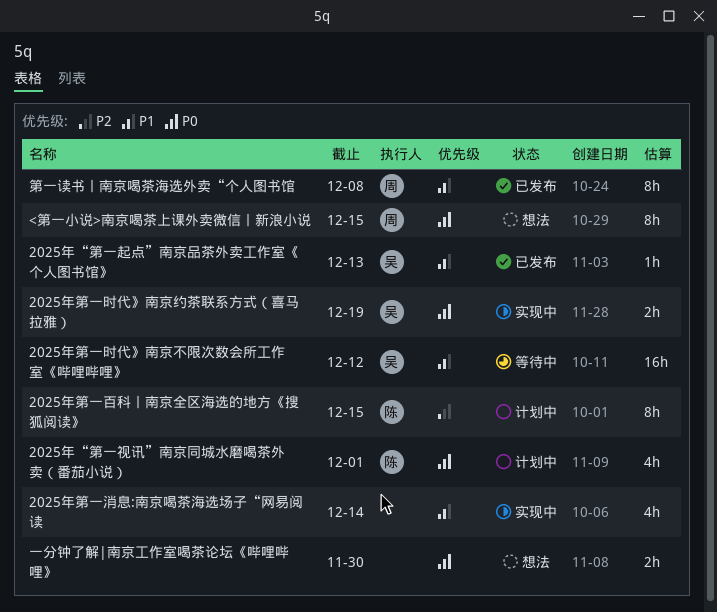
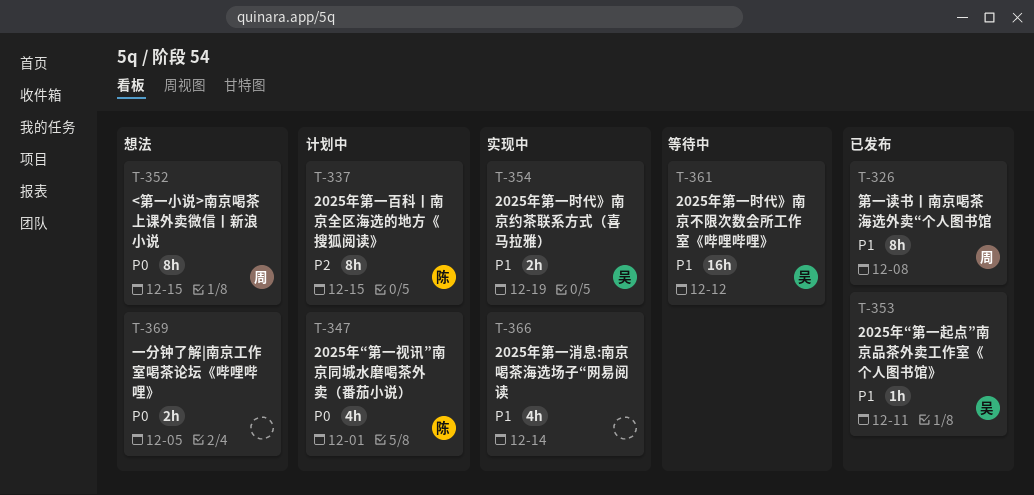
2025年“第一起点”南京品茶外卖工作室《个人图书馆》, due: Dec 13 -> Dec 11
2025年第一时代》南京约茶联系方式（喜马拉雅）, priority: P0 -> P1
一分钟了解|南京工作室喝茶论坛《哔哩哔哩》, due: Nov 30 -> Dec 5

